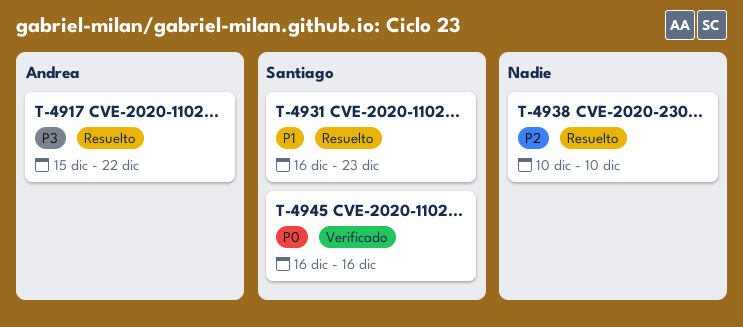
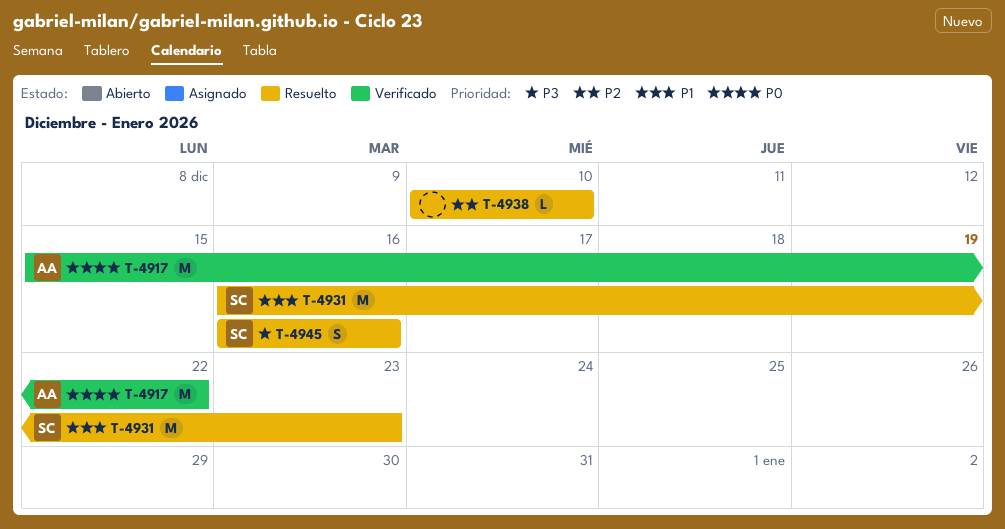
T-4917, status: Resuelto -> Verificado
T-4917, priority: P3 -> P0
T-4945, status: Verificado -> Resuelto
T-4945, priority: P0 -> P3

